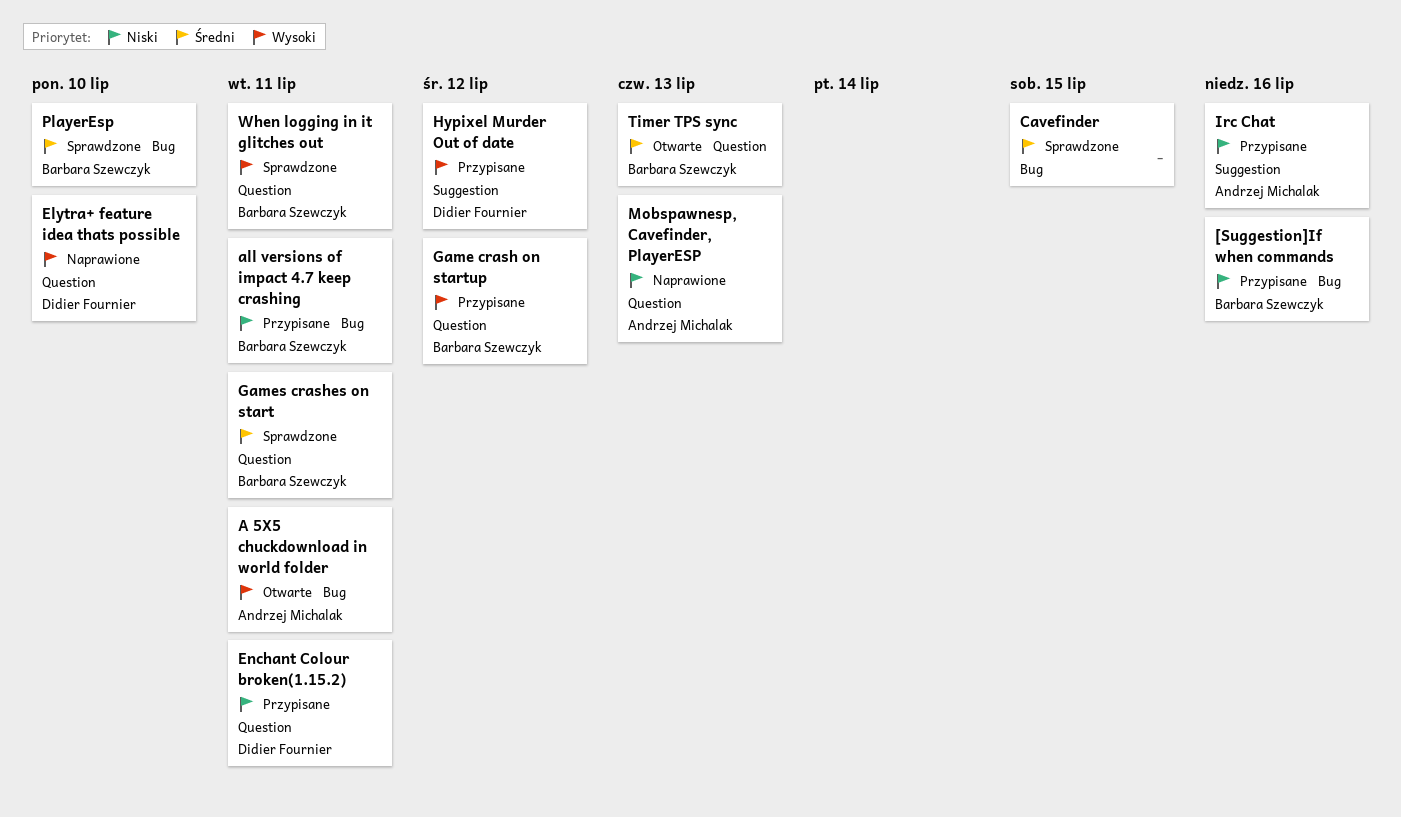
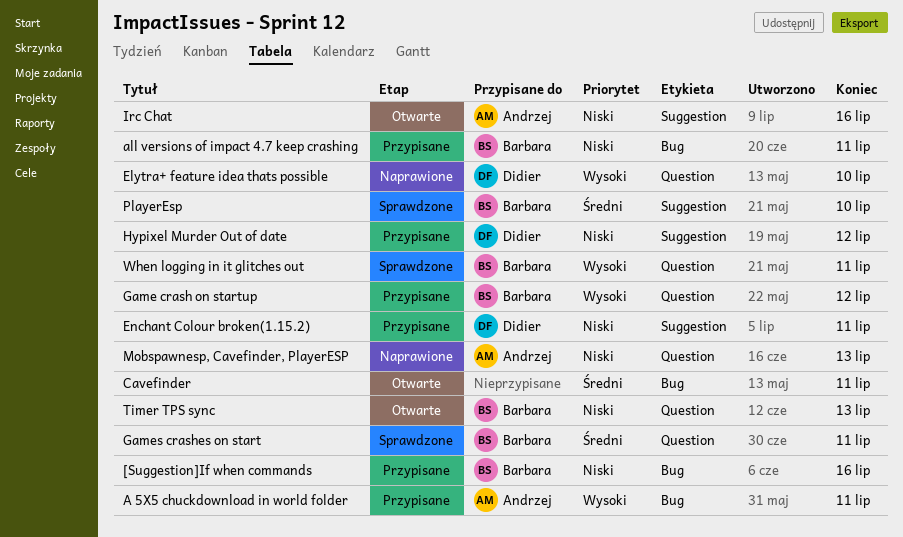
A 5X5 chuckdownload in world folder, status: Otwarte -> Przypisane
Cavefinder, status: Sprawdzone -> Otwarte
Cavefinder, due: Jul 15 -> Jul 11
Enchant Colour broken(1.15.2), label: Question -> Suggestion
Hypixel Murder Out of date, priority: Wysoki -> Niski
Irc Chat, status: Przypisane -> Otwarte
PlayerEsp, label: Bug -> Suggestion
Timer TPS sync, priority: Średni -> Niski

